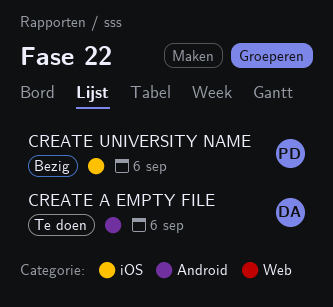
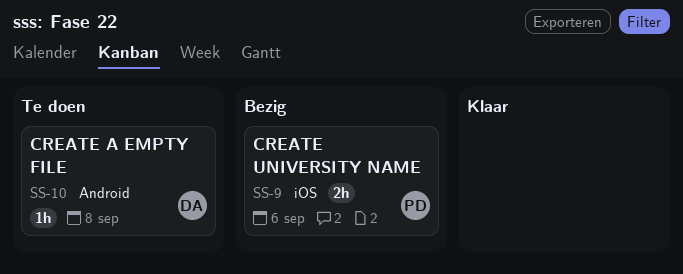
CREATE A EMPTY FILE, due: Sep 6 -> Sep 8

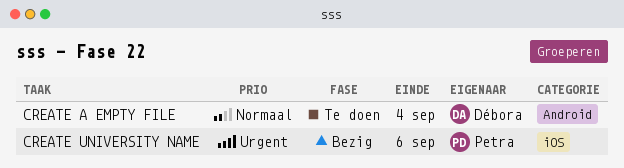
CREATE A EMPTY FILE, due: Sep 8 -> Sep 4

